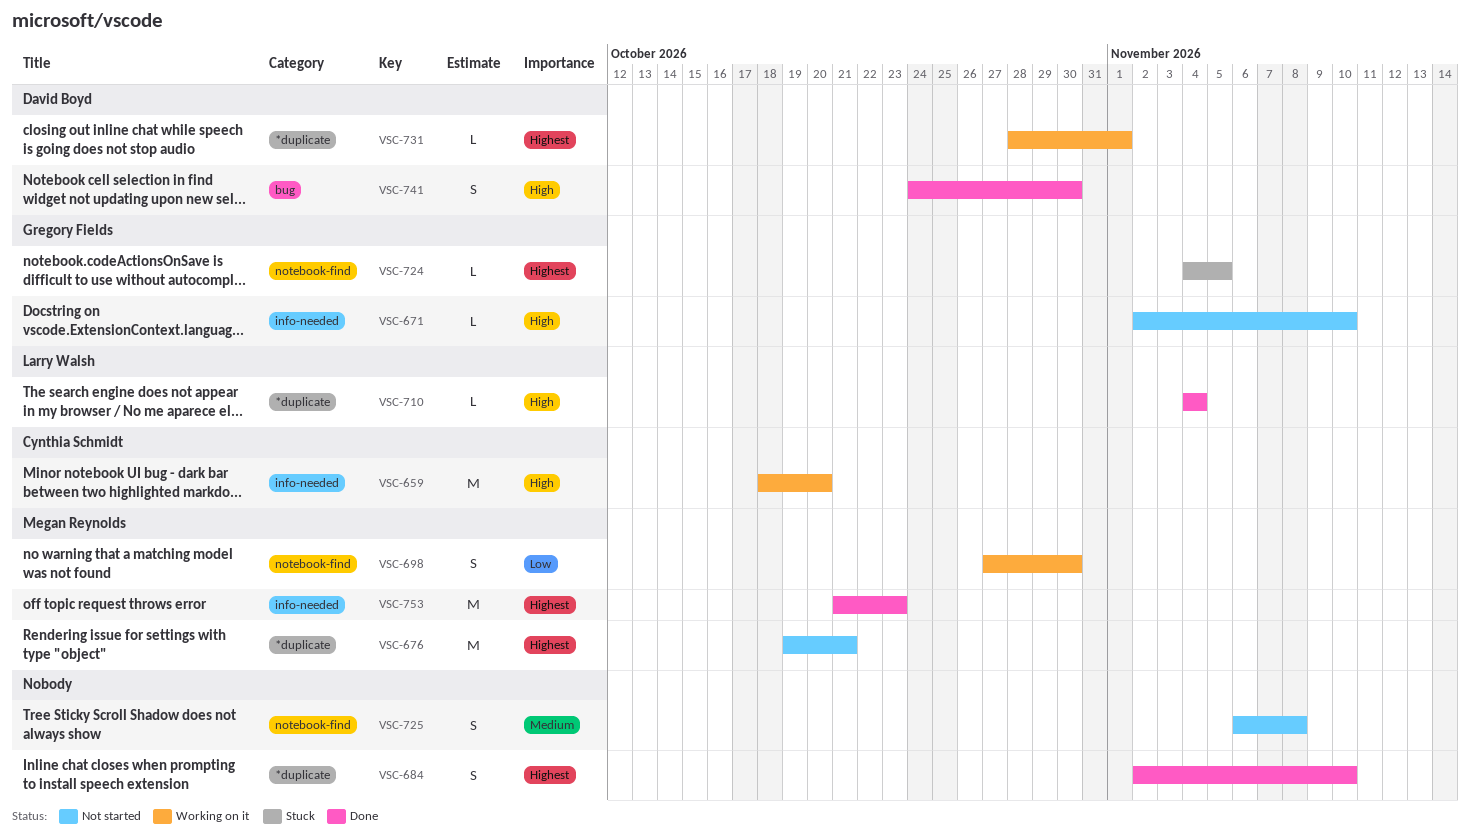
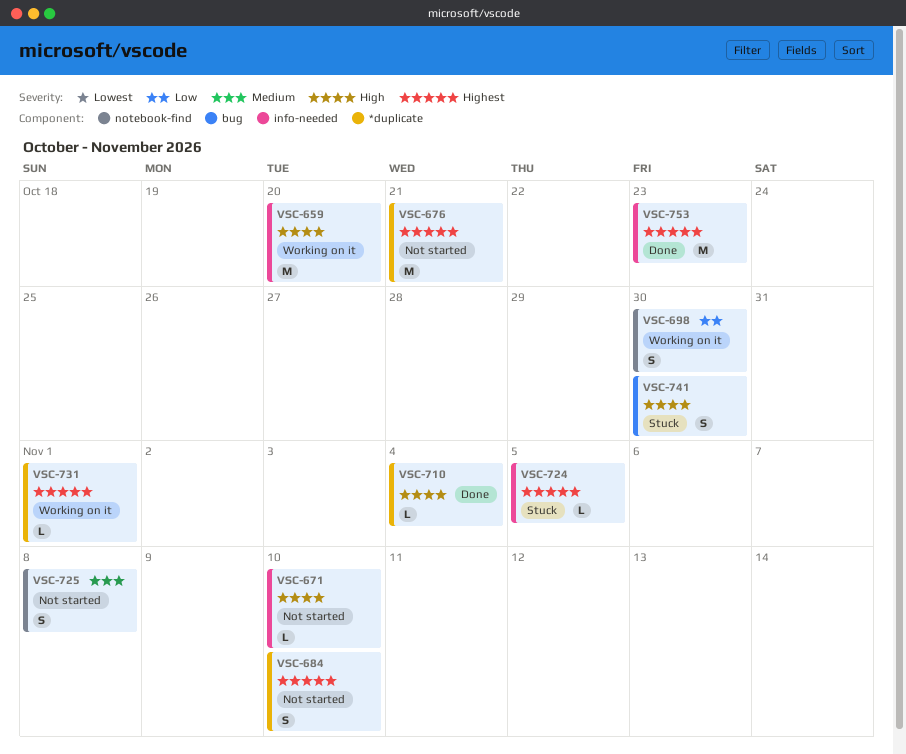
VSC-684, status: Done -> Not started
VSC-724, label: notebook-find -> info-needed
VSC-741, status: Done -> Stuck

